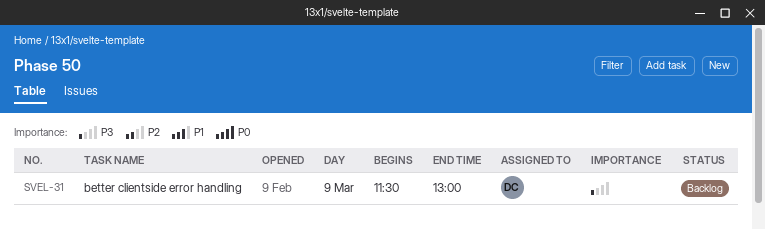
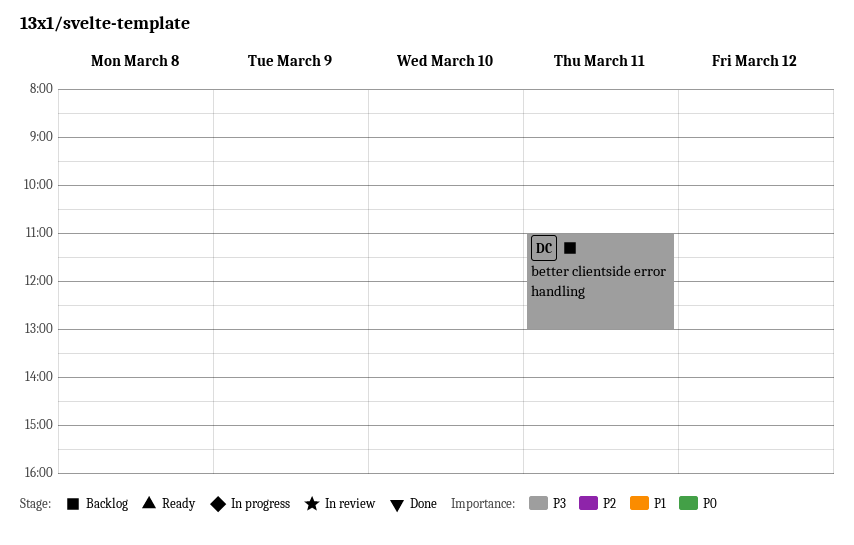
better clientside error handling, day: Mar 9 -> Mar 11
better clientside error handling, begins: 11:30 -> 11:00

